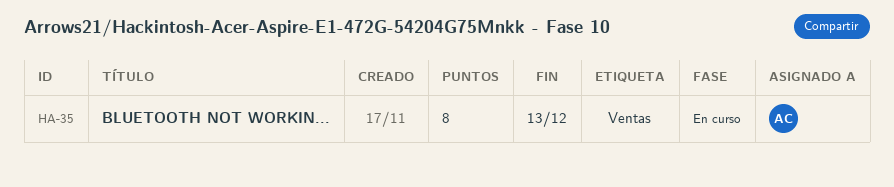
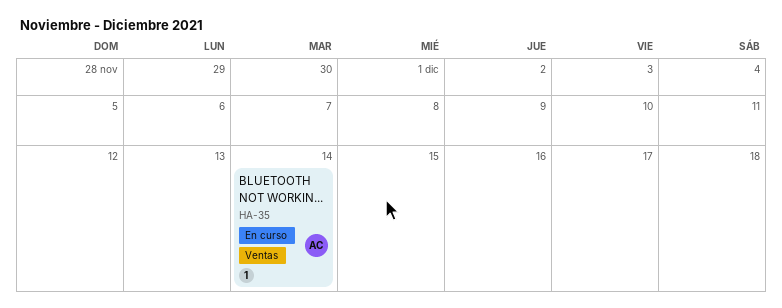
HA-35, estimate: 8 -> 1
HA-35, due: Dec 13 -> Dec 14

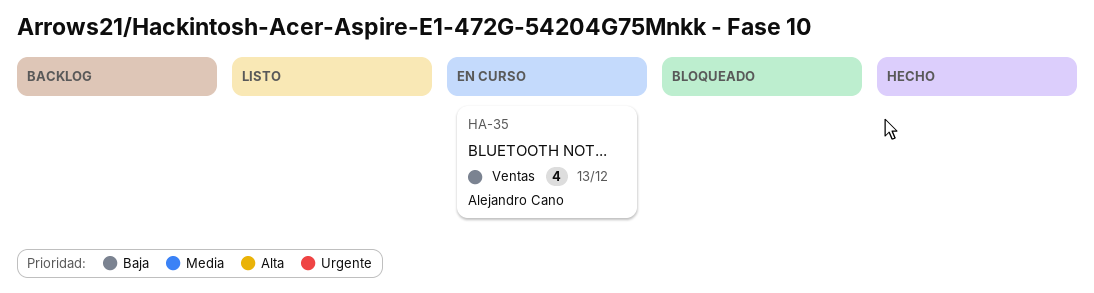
HA-35, estimate: 1 -> 4
HA-35, due: Dec 14 -> Dec 13

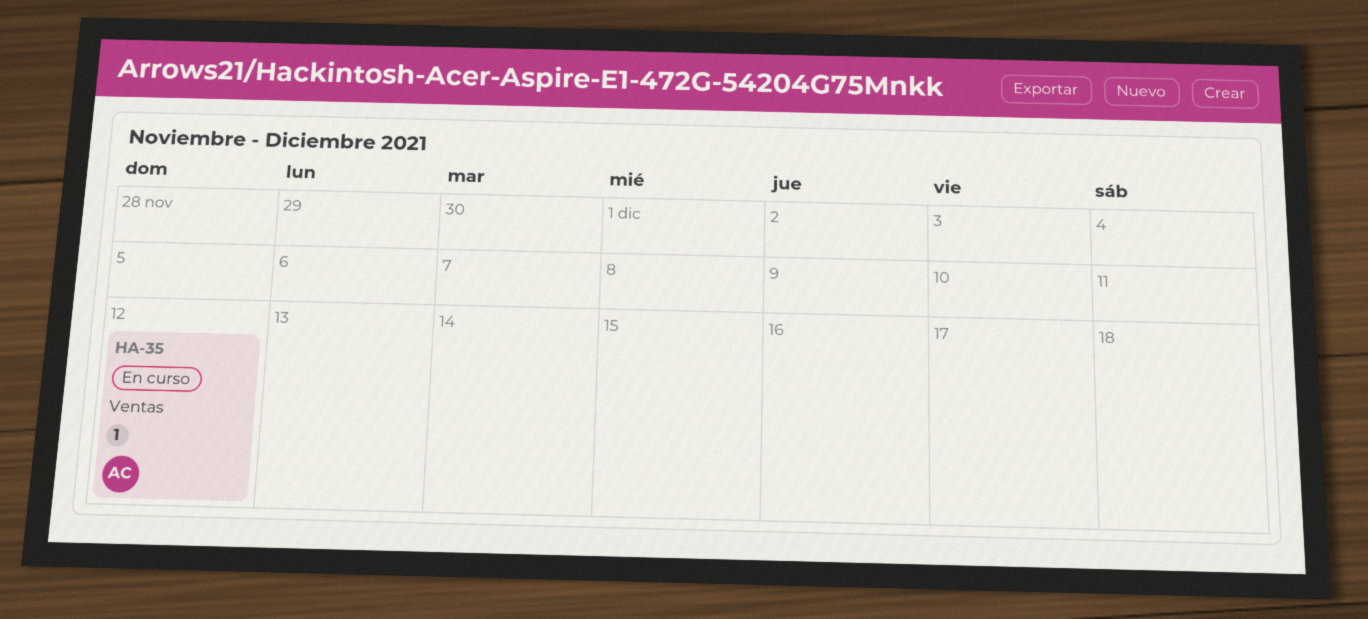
HA-35, estimate: 4 -> 1
HA-35, due: Dec 13 -> Dec 12

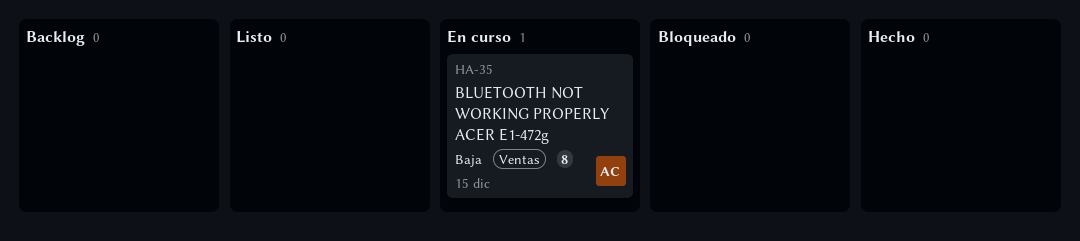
HA-35, estimate: 1 -> 8
HA-35, due: Dec 12 -> Dec 15

